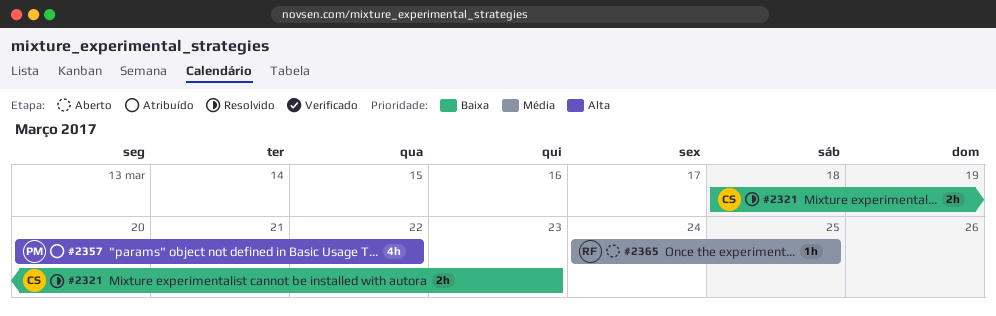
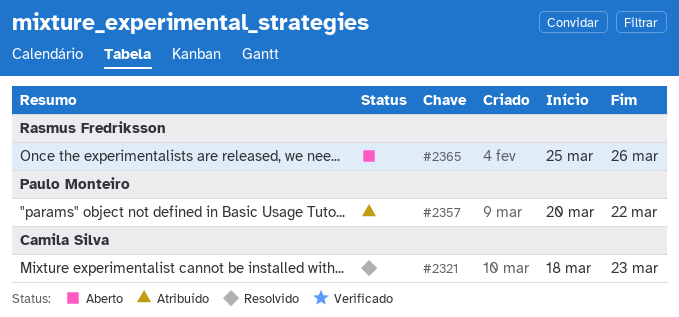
#2365, start: Mar 24 -> Mar 25
#2365, due: Mar 25 -> Mar 26

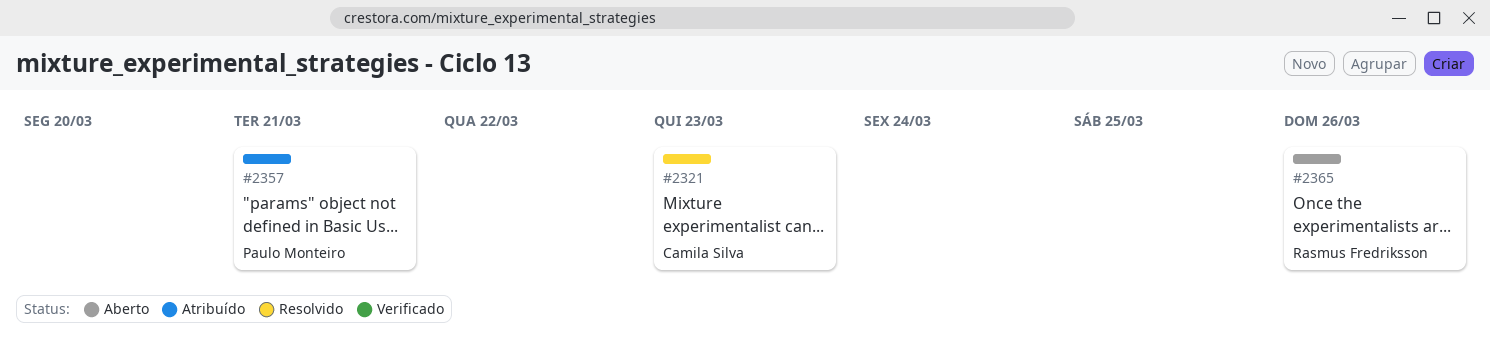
#2357, due: Mar 22 -> Mar 21

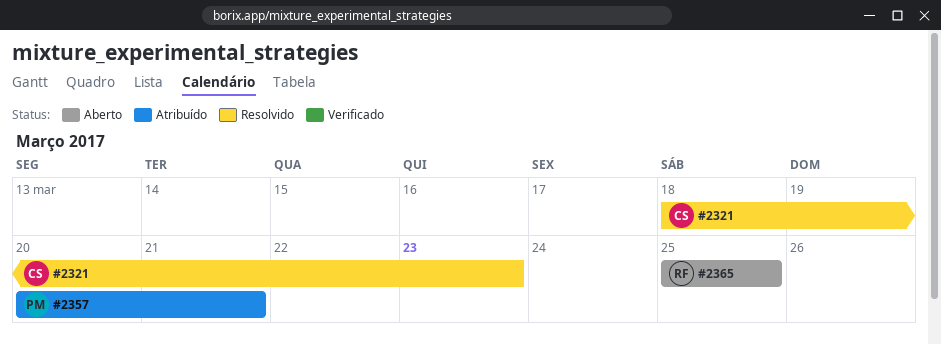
#2365, due: Mar 26 -> Mar 25

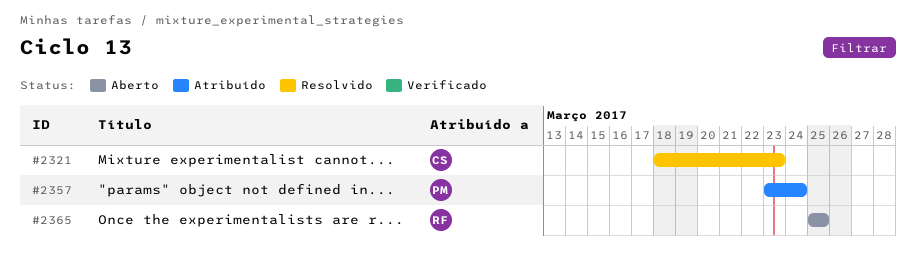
#2357, start: Mar 20 -> Mar 23
#2357, due: Mar 21 -> Mar 24

